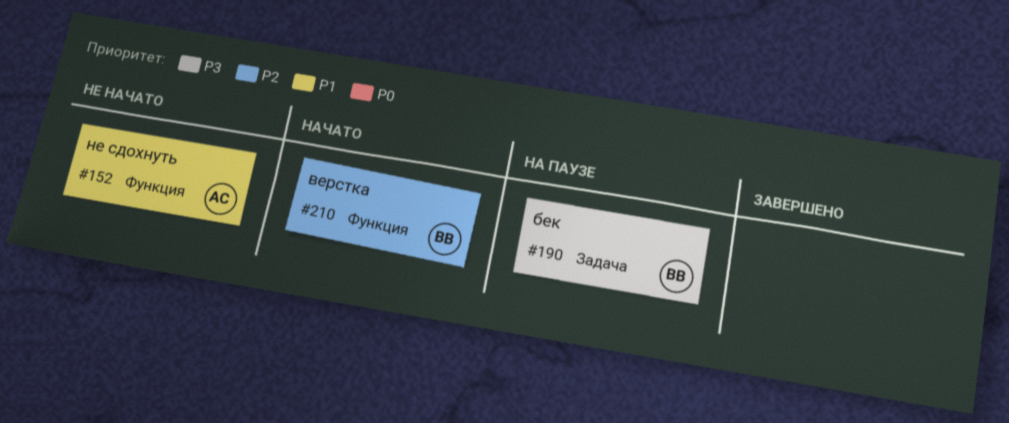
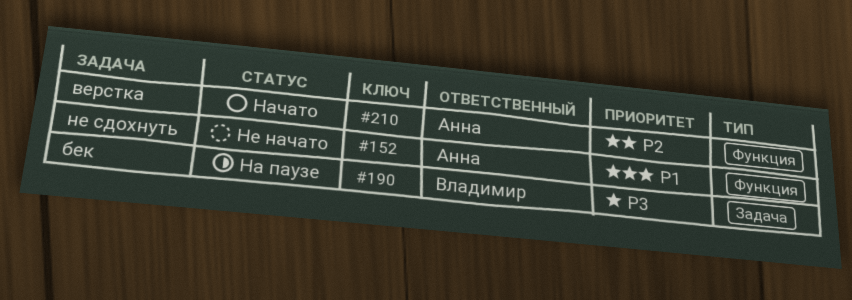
#210, owner: Владимир -> Анна

